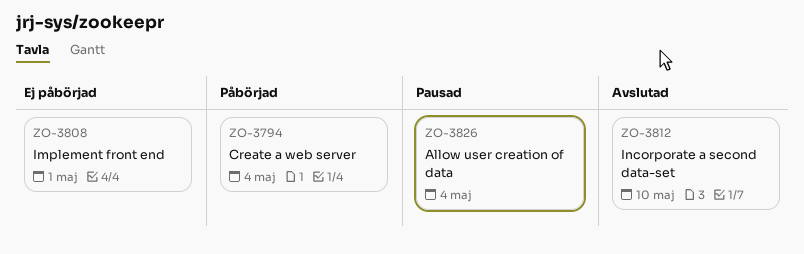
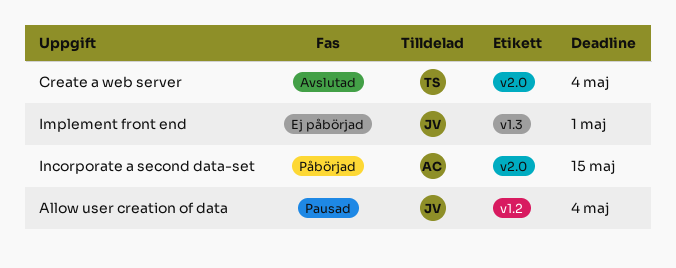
Create a web server, status: Påbörjad -> Avslutad
Incorporate a second data-set, status: Avslutad -> Påbörjad
Incorporate a second data-set, due: May 10 -> May 15

